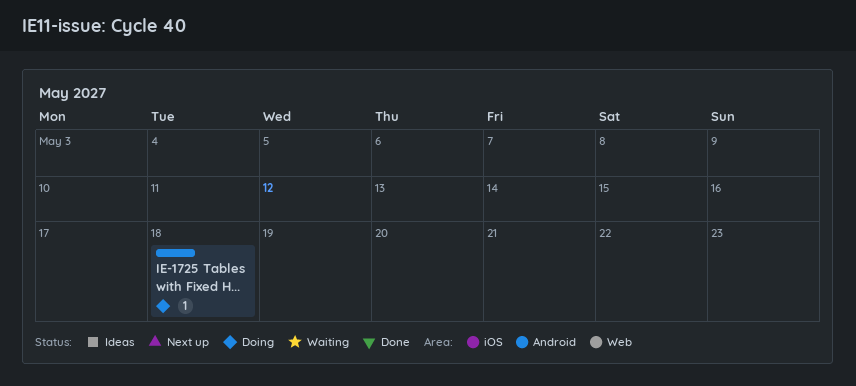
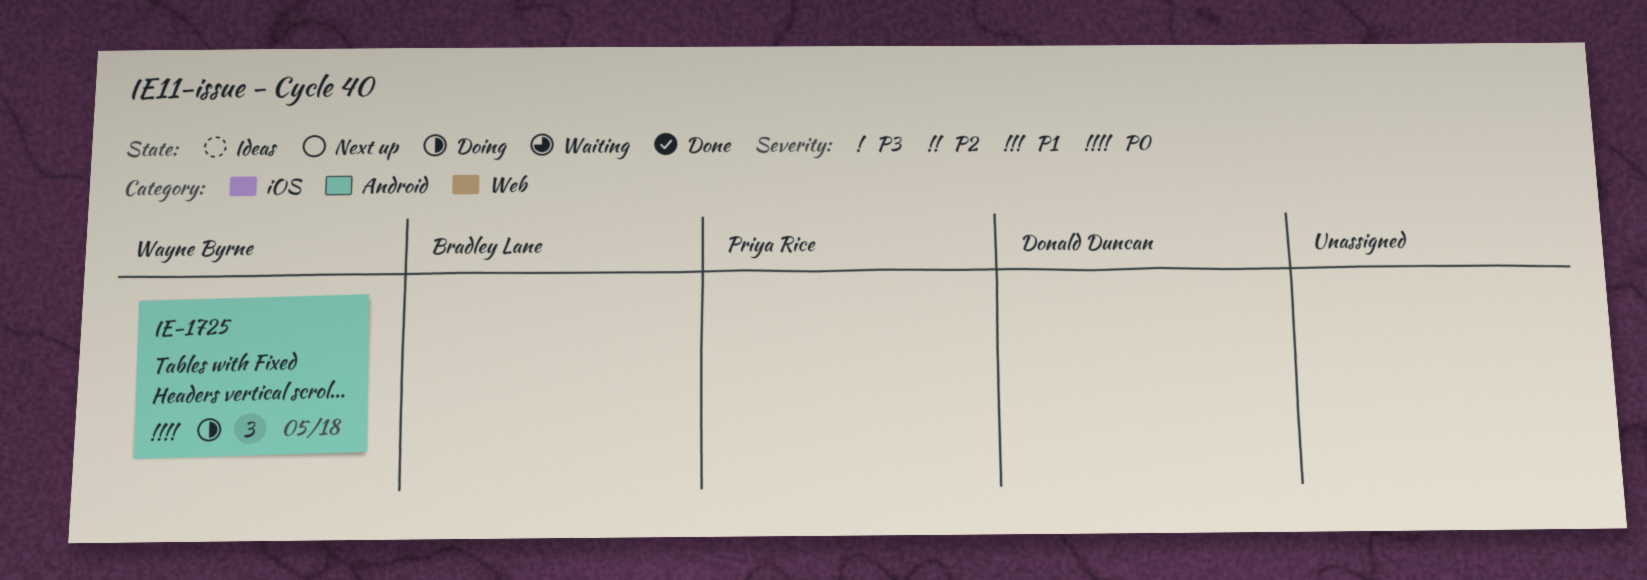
IE-1725, estimate: 1 -> 3

